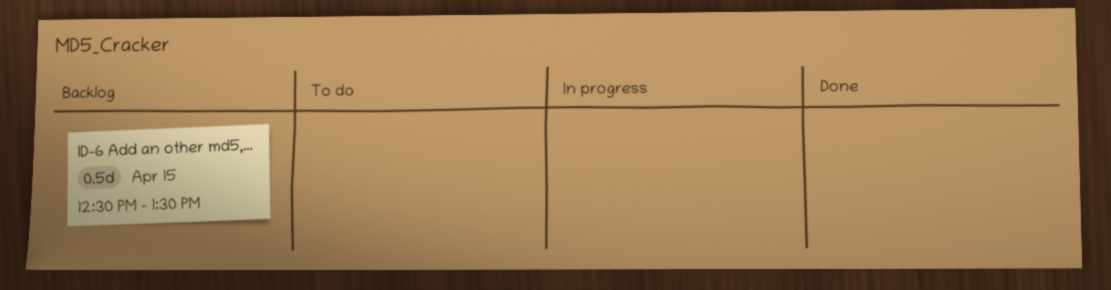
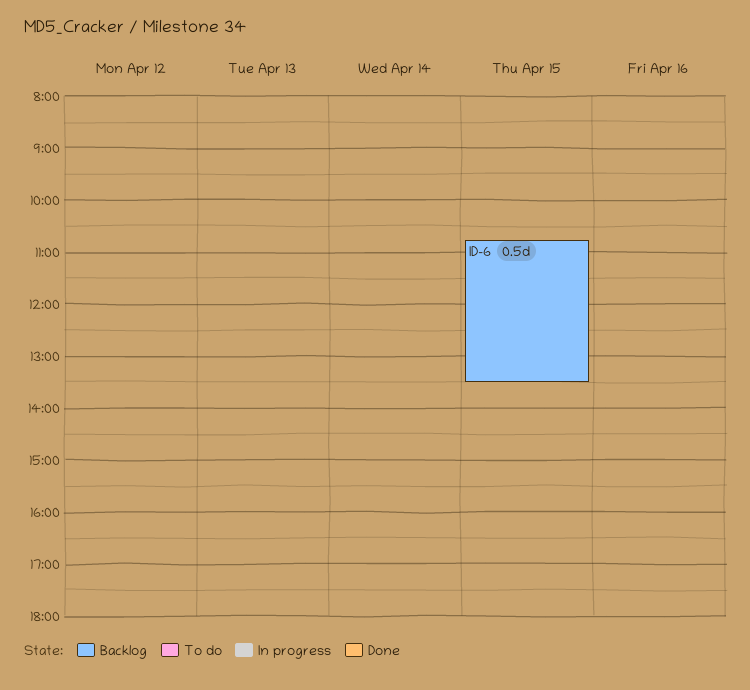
ID-6, begins: 12:30 -> 10:45

